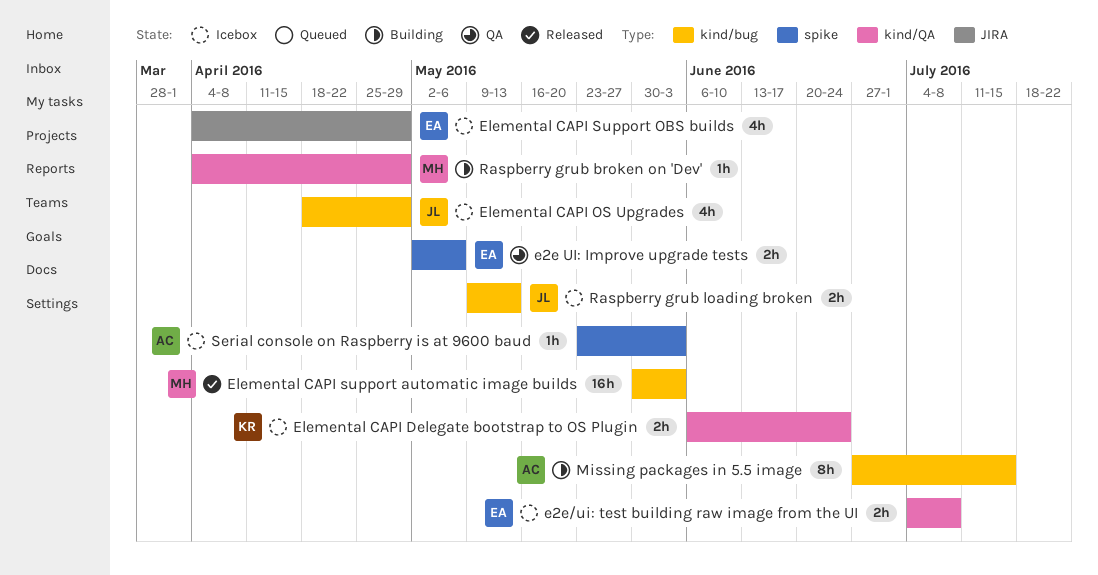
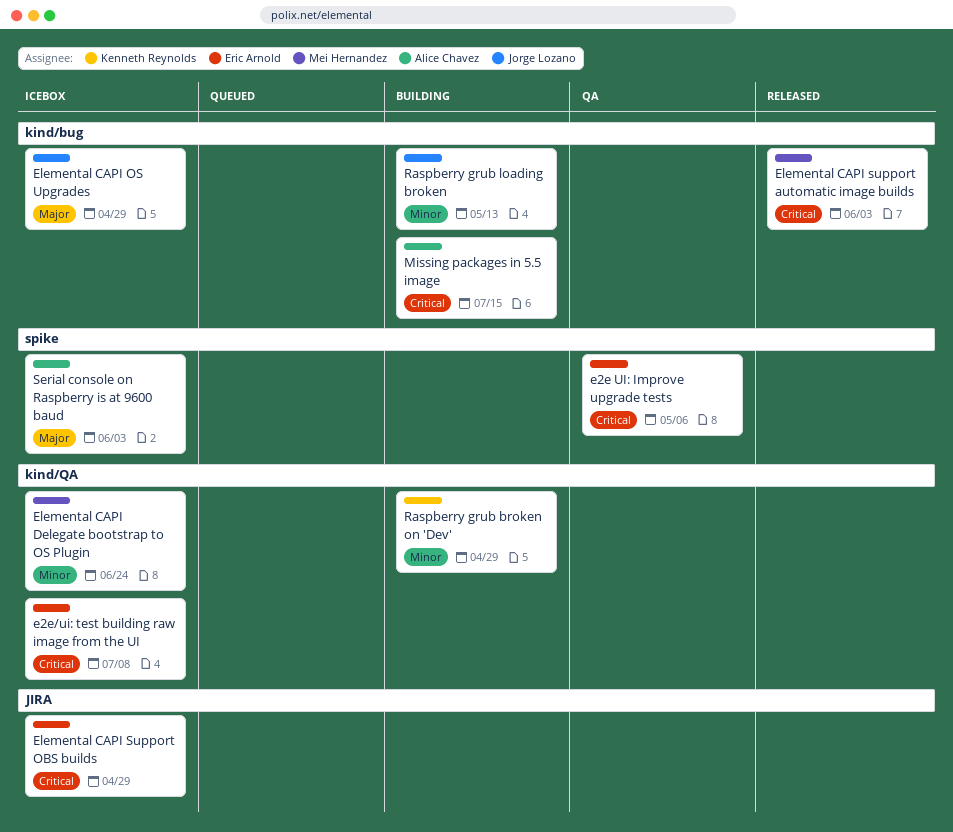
Elemental CAPI Delegate bootstrap to OS Plugin, owner: Kenneth Reynolds -> Mei Hernandez
Raspberry grub broken on 'Dev', owner: Mei Hernandez -> Kenneth Reynolds
Raspberry grub loading broken, status: Icebox -> Building

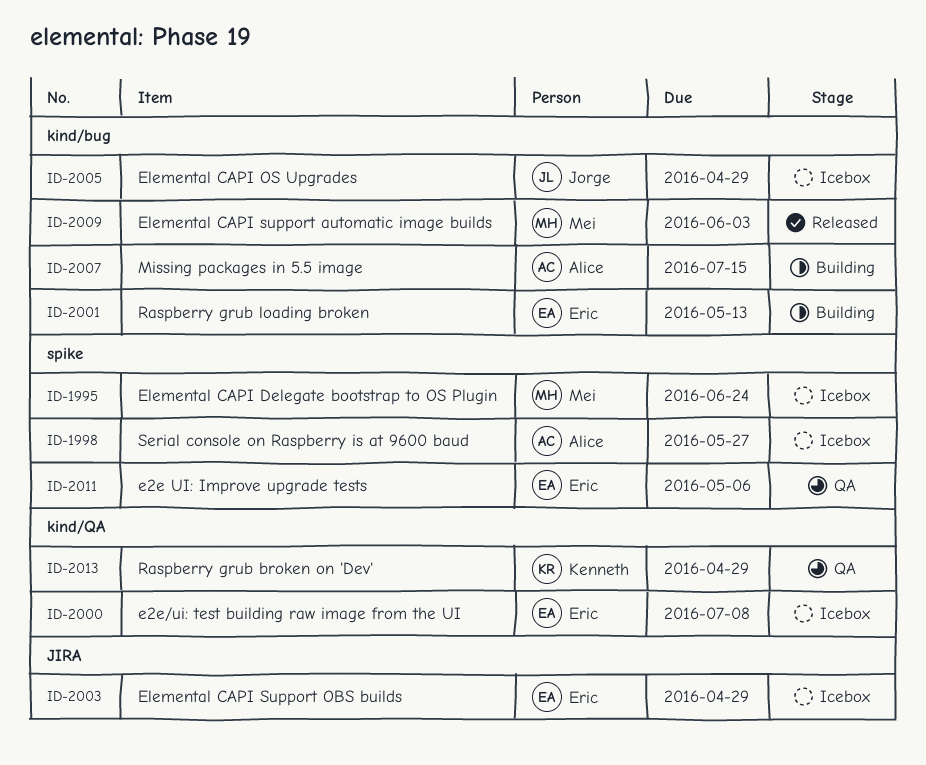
Elemental CAPI Delegate bootstrap to OS Plugin, label: kind/QA -> spike
Raspberry grub broken on 'Dev', status: Building -> QA
Raspberry grub loading broken, owner: Jorge Lozano -> Eric Arnold
Serial console on Raspberry is at 9600 baud, due: Jun 3 -> May 27

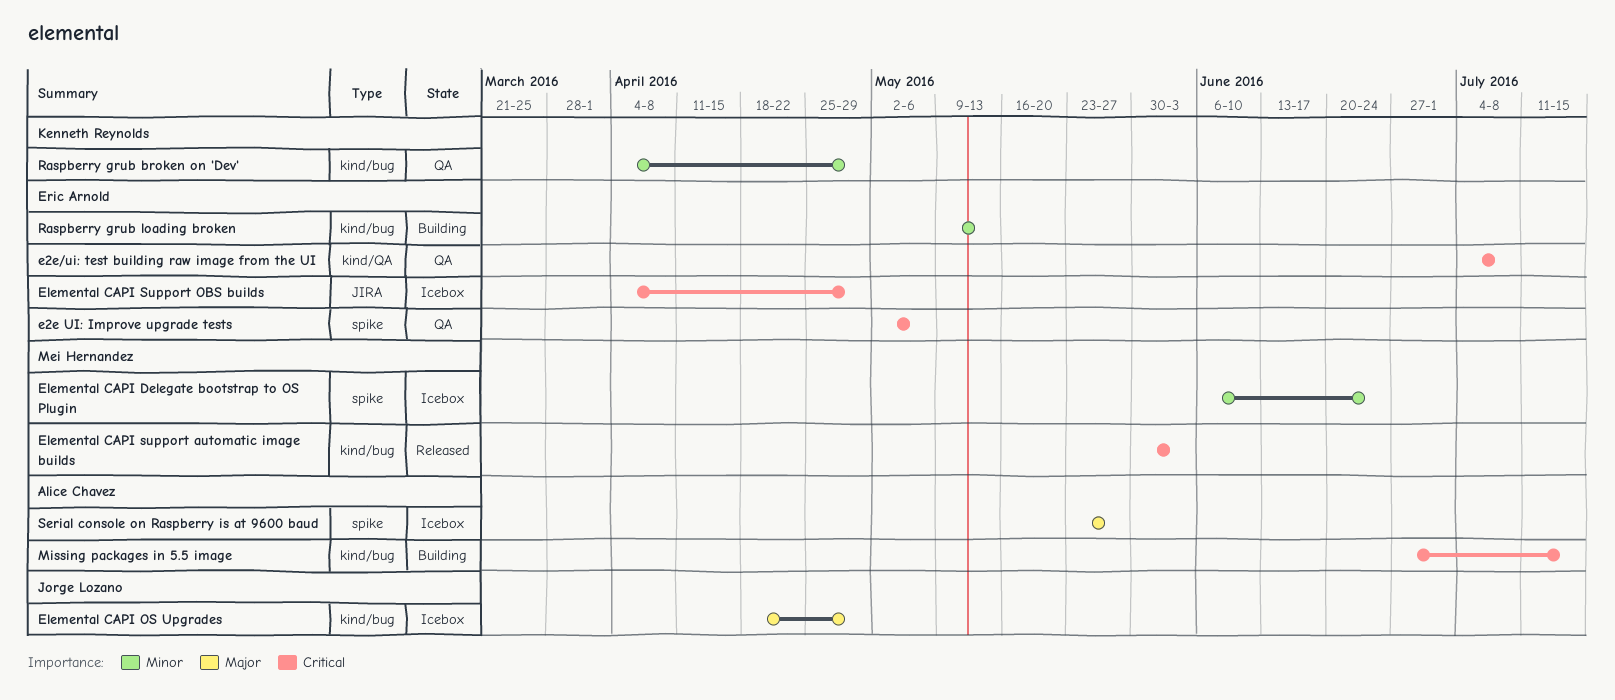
e2e/ui: test building raw image from the UI, status: Icebox -> QA
Raspberry grub broken on 'Dev', label: kind/QA -> kind/bug

